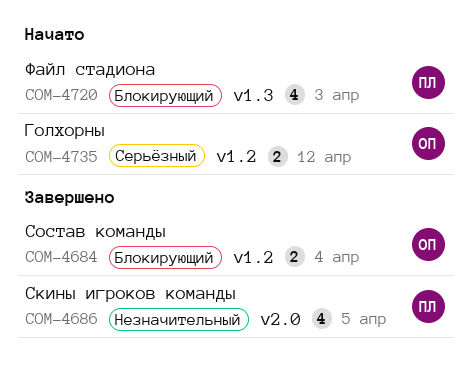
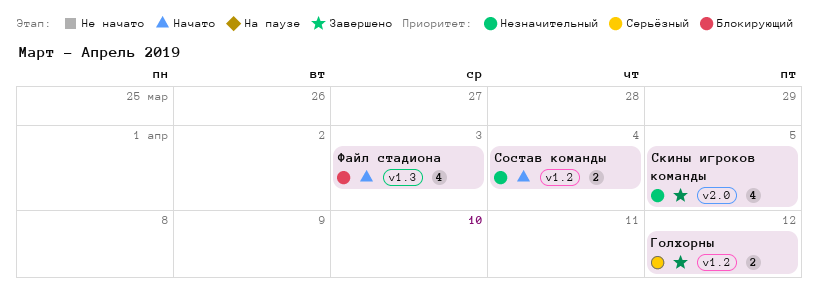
Голхорны, status: Начато -> Завершено
Состав команды, status: Завершено -> Начато
Состав команды, priority: Блокирующий -> Незначительный

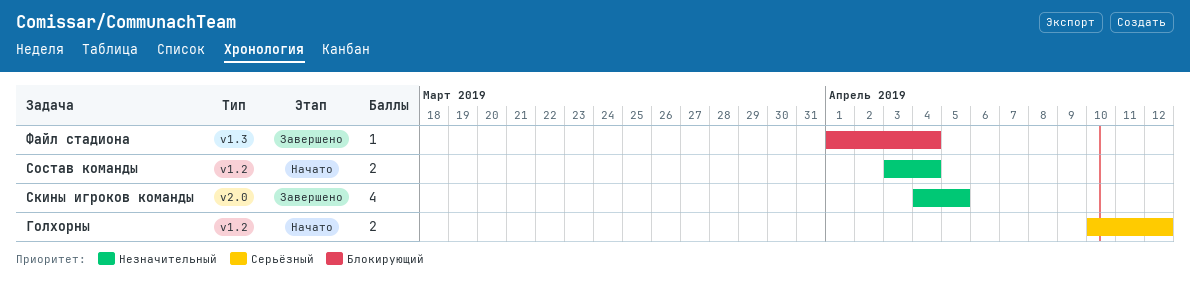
Голхорны, status: Завершено -> Начато
Файл стадиона, status: Начато -> Завершено
Файл стадиона, estimate: 4 -> 1
Файл стадиона, due: Apr 3 -> Apr 4

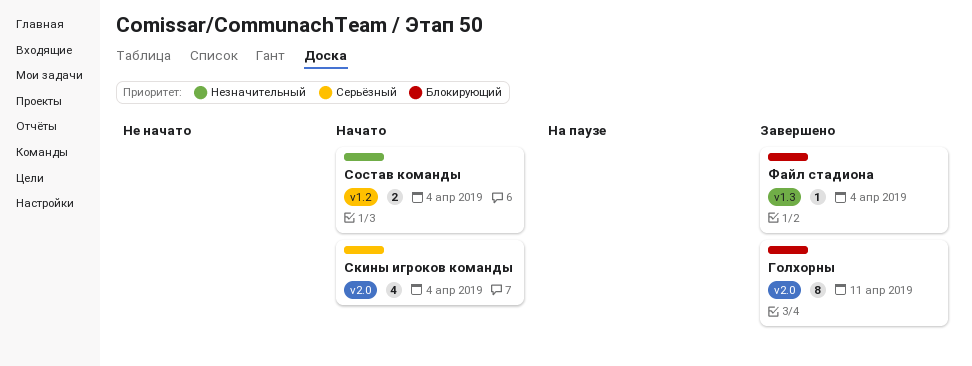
Голхорны, status: Начато -> Завершено
Голхорны, priority: Серьёзный -> Блокирующий
Голхорны, label: v1.2 -> v2.0
Голхорны, estimate: 2 -> 8
Голхорны, due: Apr 12 -> Apr 11
Скины игроков команды, status: Завершено -> Начато
Скины игроков команды, priority: Незначительный -> Серьёзный
Скины игроков команды, due: Apr 5 -> Apr 4

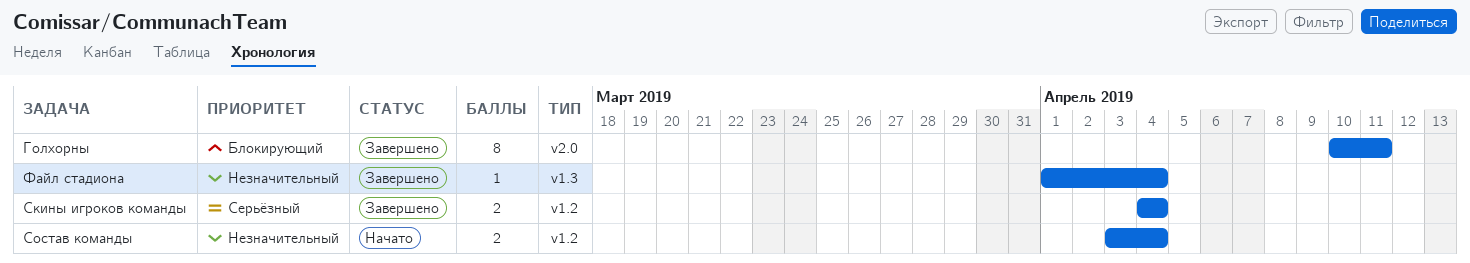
Скины игроков команды, status: Начато -> Завершено
Скины игроков команды, label: v2.0 -> v1.2
Скины игроков команды, estimate: 4 -> 2
Файл стадиона, priority: Блокирующий -> Незначительный

